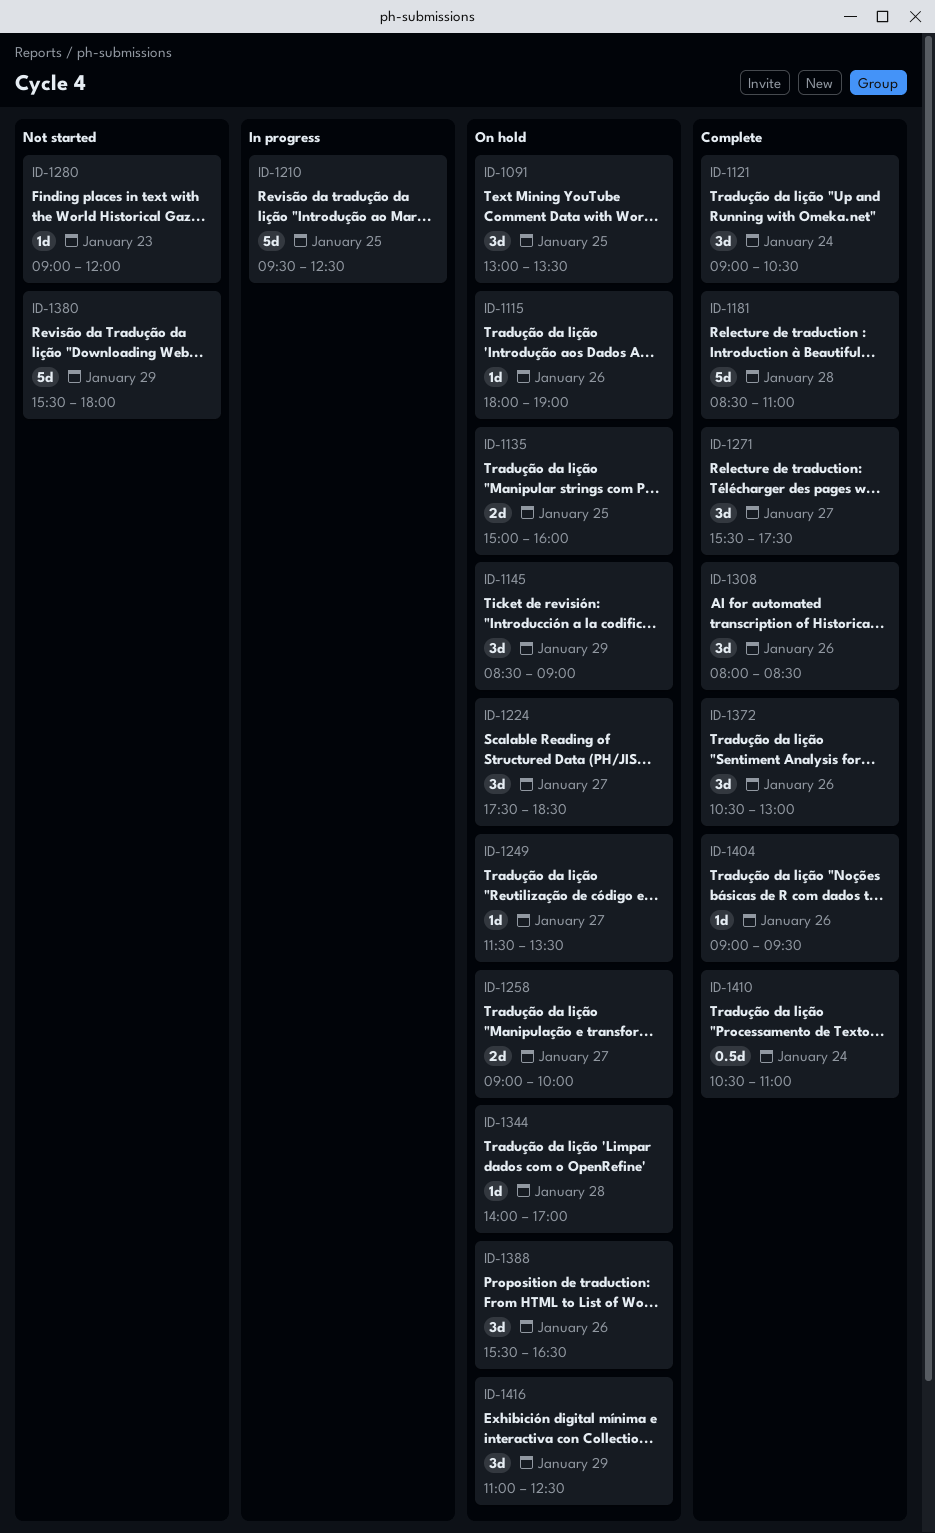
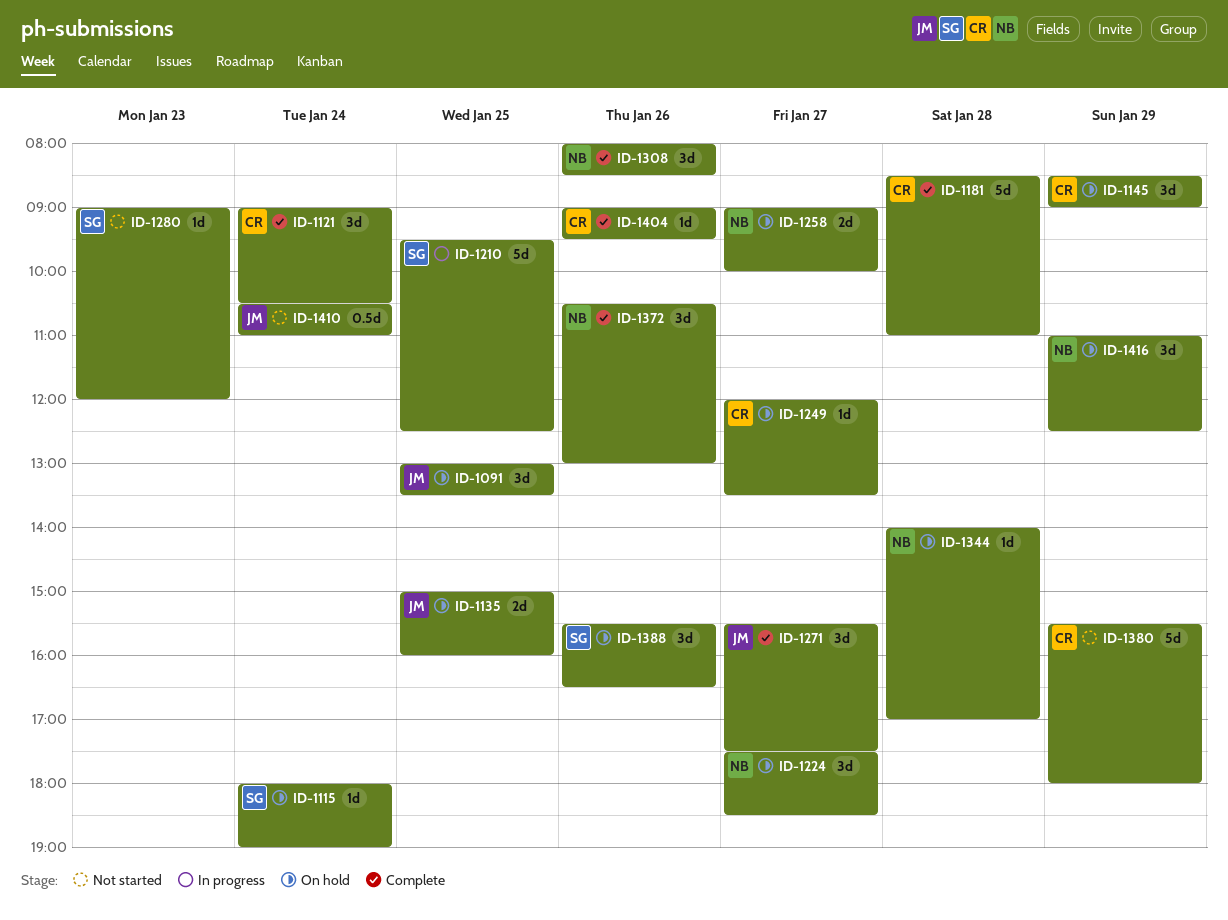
ID-1115, day: Jan 26 -> Jan 24
ID-1249, begins: 11:30 -> 12:00
ID-1410, status: Complete -> Not started

